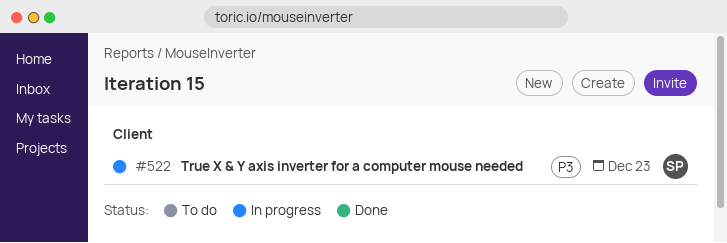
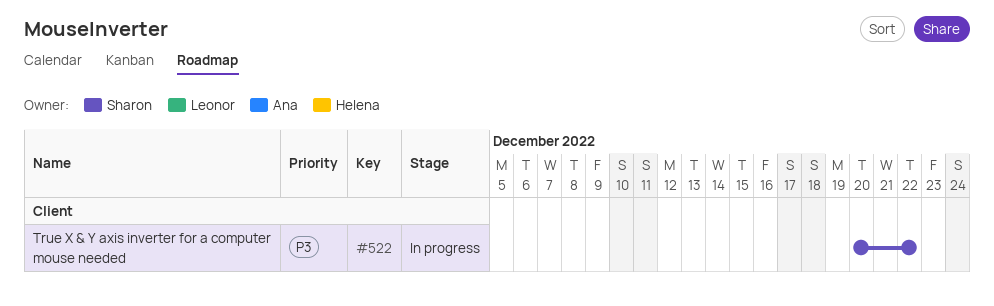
#522, due: Dec 23 -> Dec 22

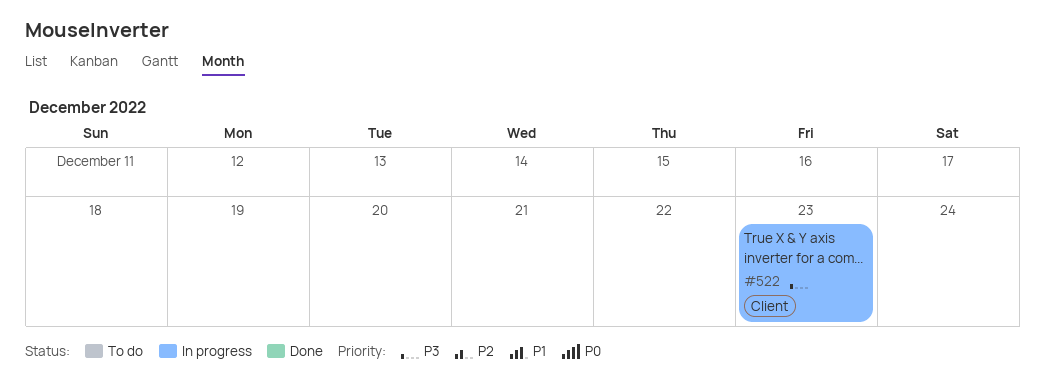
#522, due: Dec 22 -> Dec 23

